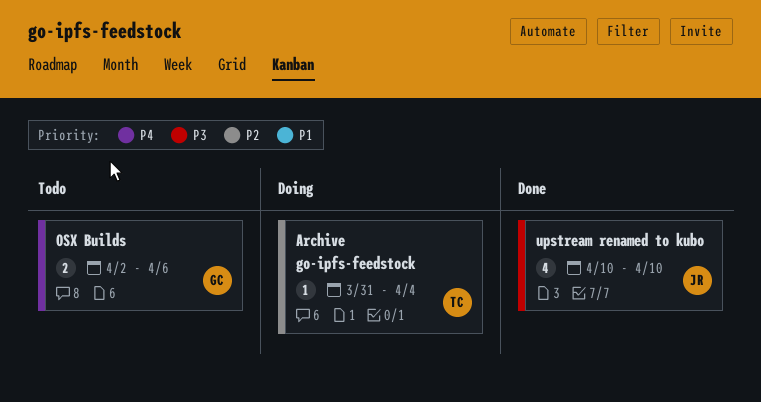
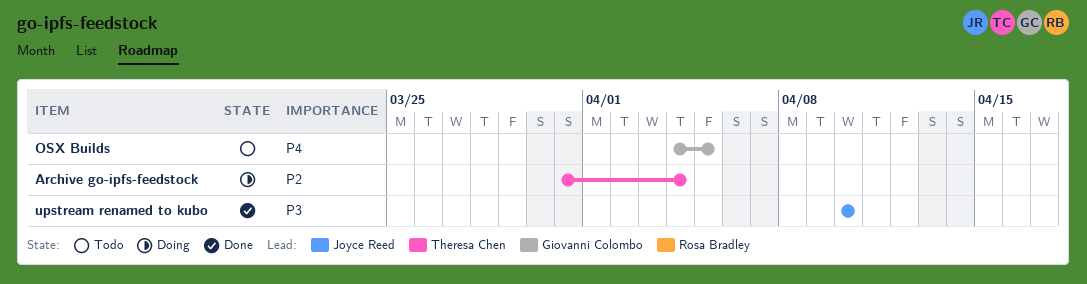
OSX Builds, start: Apr 2 -> Apr 4
OSX Builds, due: Apr 6 -> Apr 5

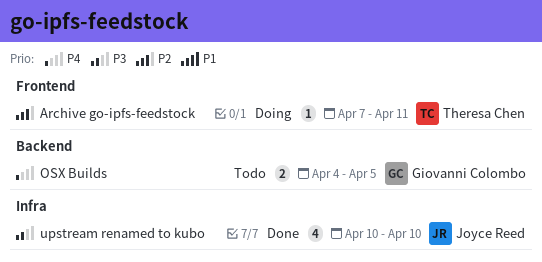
Archive go-ipfs-feedstock, start: Mar 31 -> Apr 7
Archive go-ipfs-feedstock, due: Apr 4 -> Apr 11

